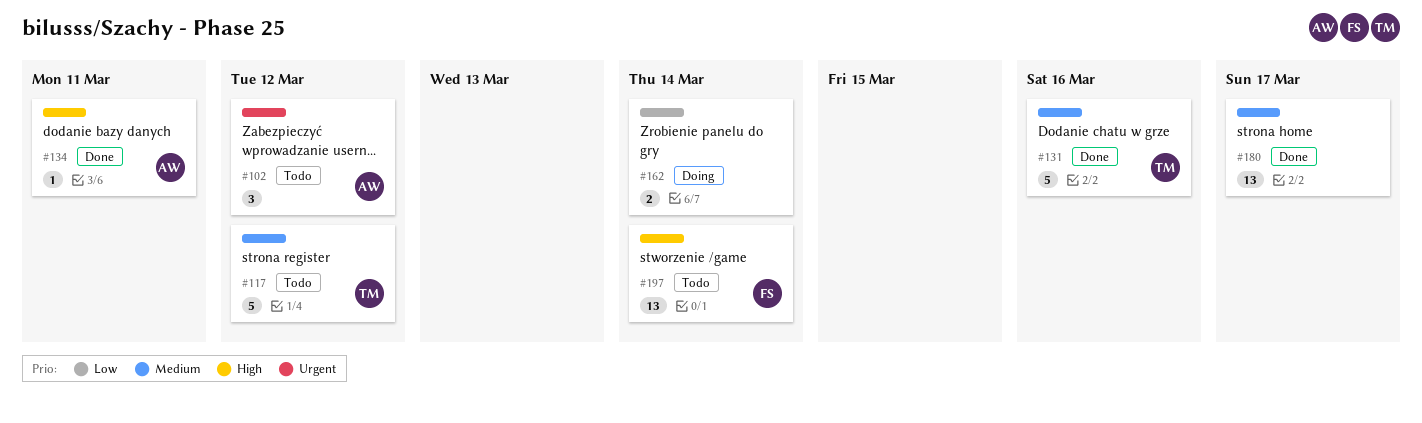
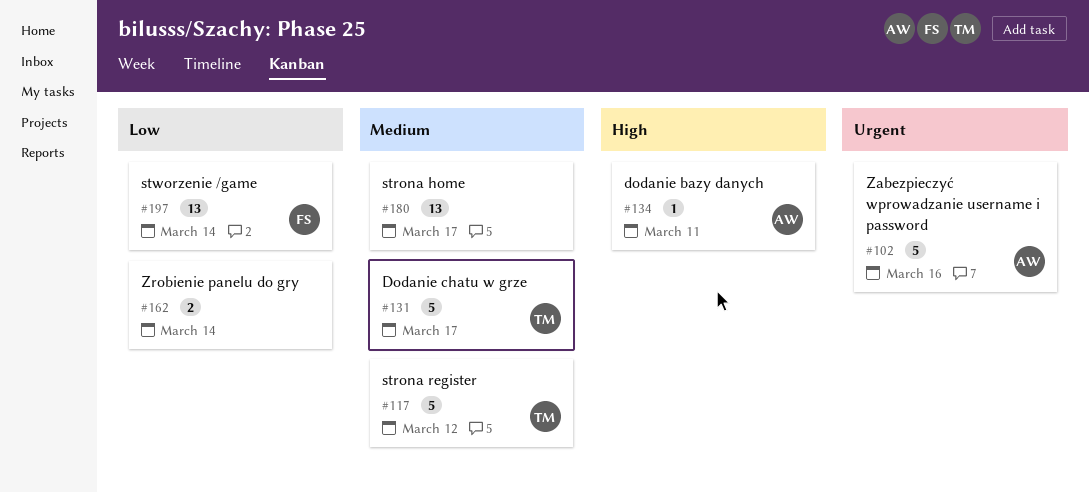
#102, estimate: 3 -> 5
#102, due: Mar 12 -> Mar 16
#131, due: Mar 16 -> Mar 17
#197, priority: High -> Low

